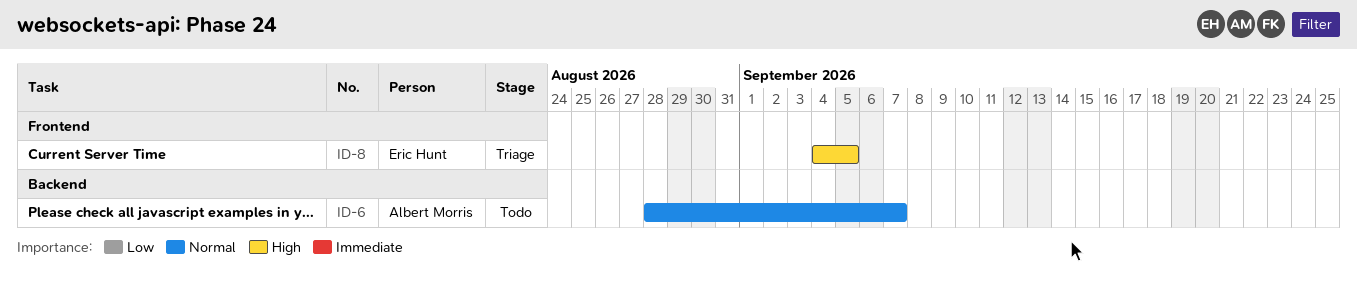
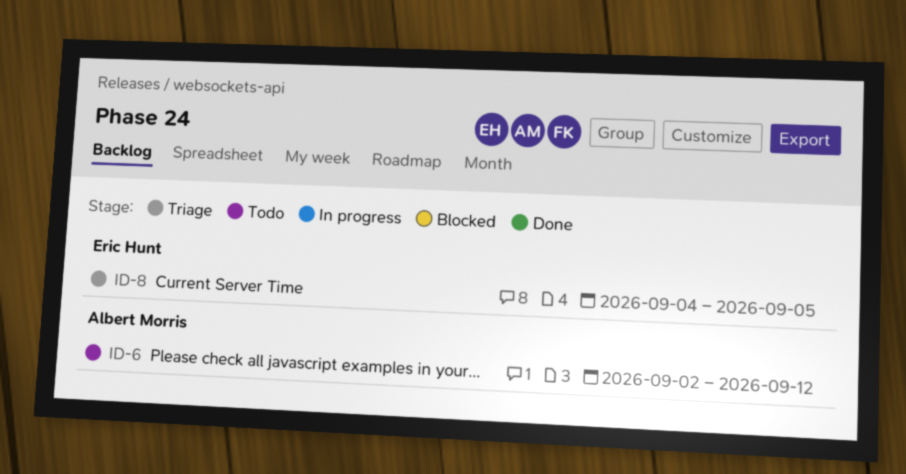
ID-6, start: Aug 28 -> Sep 2
ID-6, due: Sep 7 -> Sep 12

